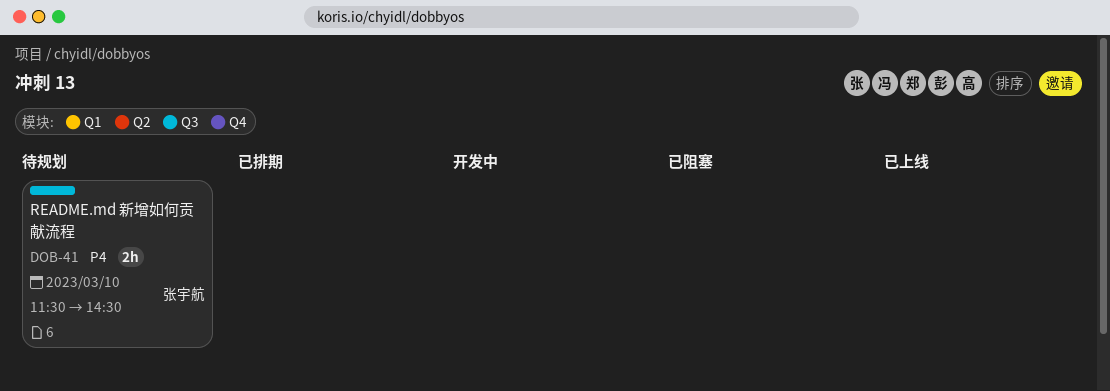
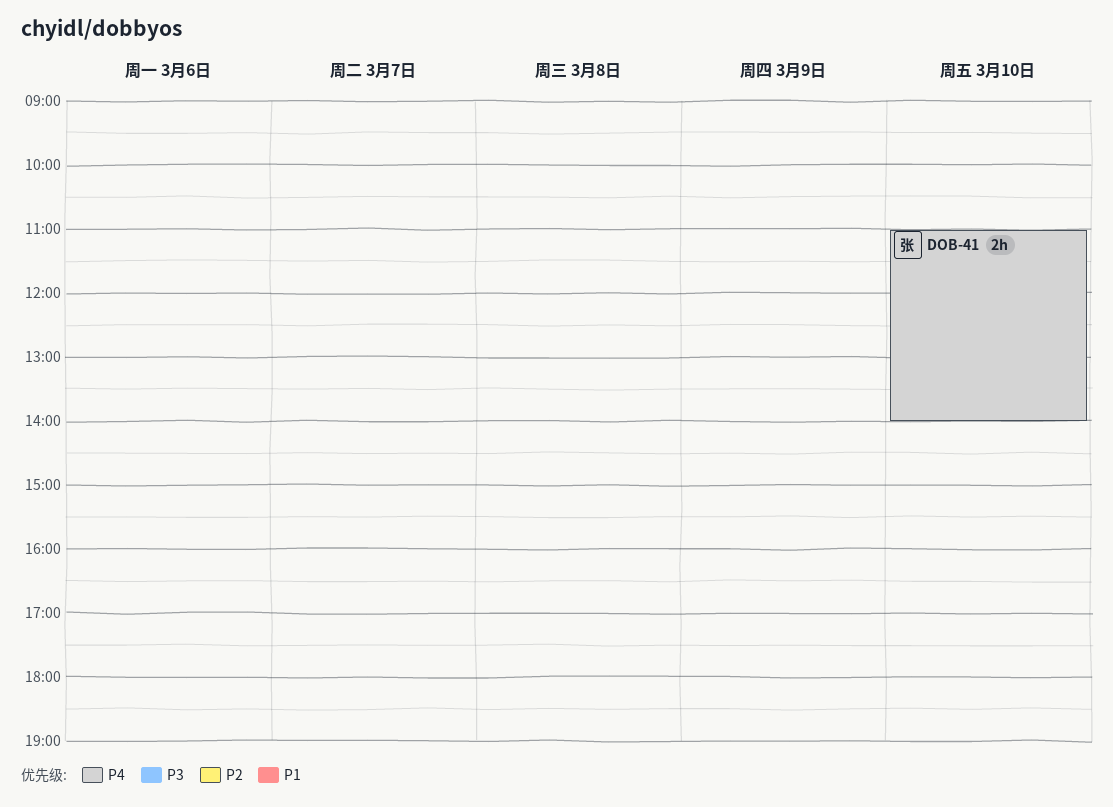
DOB-41, begins: 11:30 -> 11:00
DOB-41, ends: 14:30 -> 14:00

